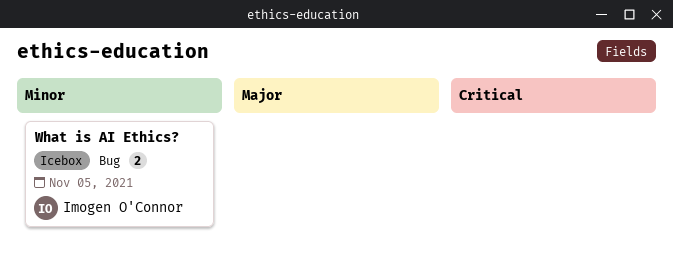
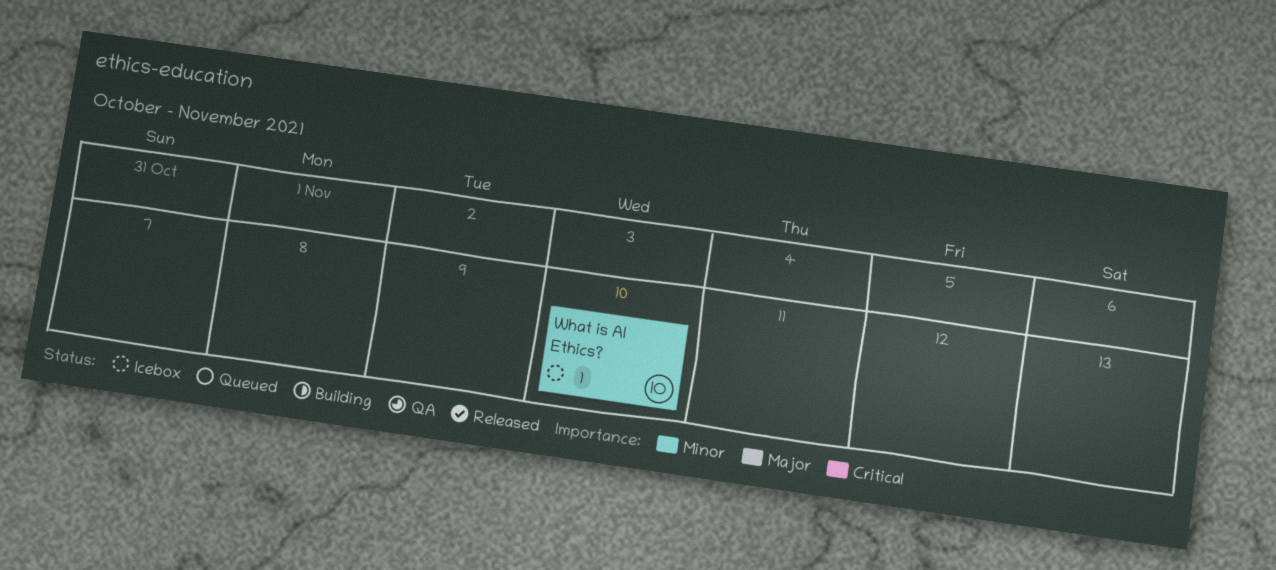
What is AI Ethics?, estimate: 2 -> 1
What is AI Ethics?, due: Nov 5 -> Nov 10

